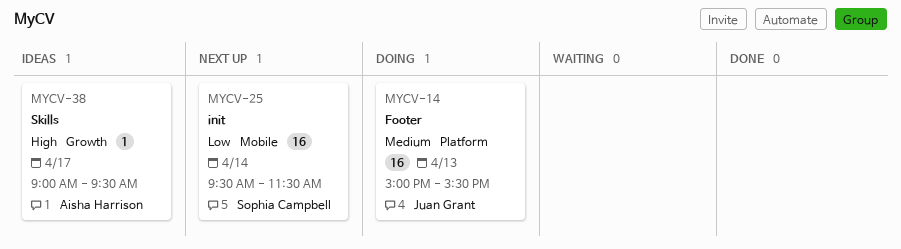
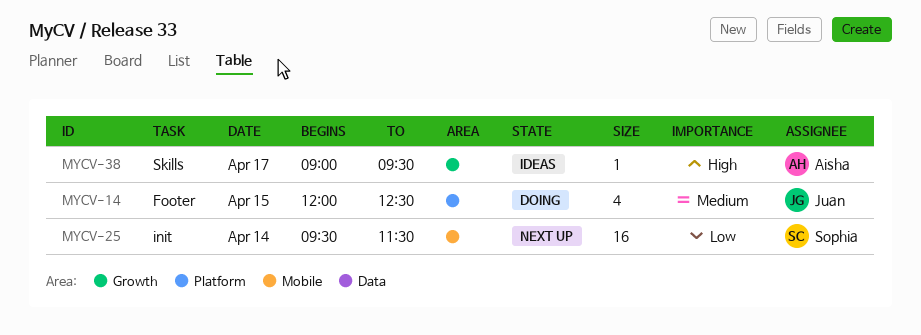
MYCV-14, estimate: 16 -> 4
MYCV-14, day: Apr 13 -> Apr 15
MYCV-14, begins: 15:00 -> 12:00
MYCV-14, ends: 15:30 -> 12:30

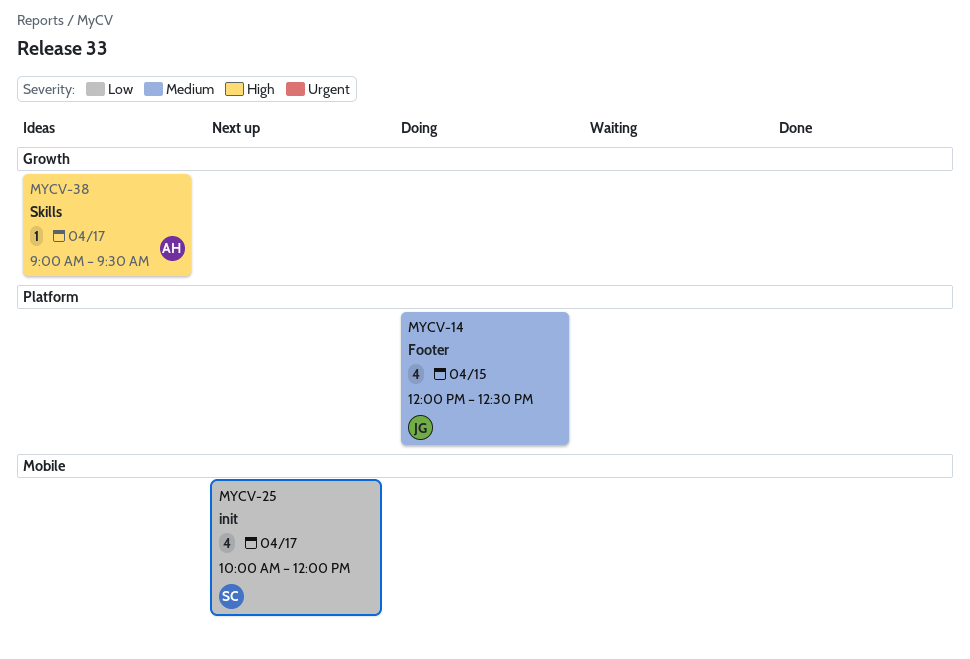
MYCV-25, estimate: 16 -> 4
MYCV-25, day: Apr 14 -> Apr 17
MYCV-25, begins: 09:30 -> 10:00
MYCV-25, ends: 11:30 -> 12:00

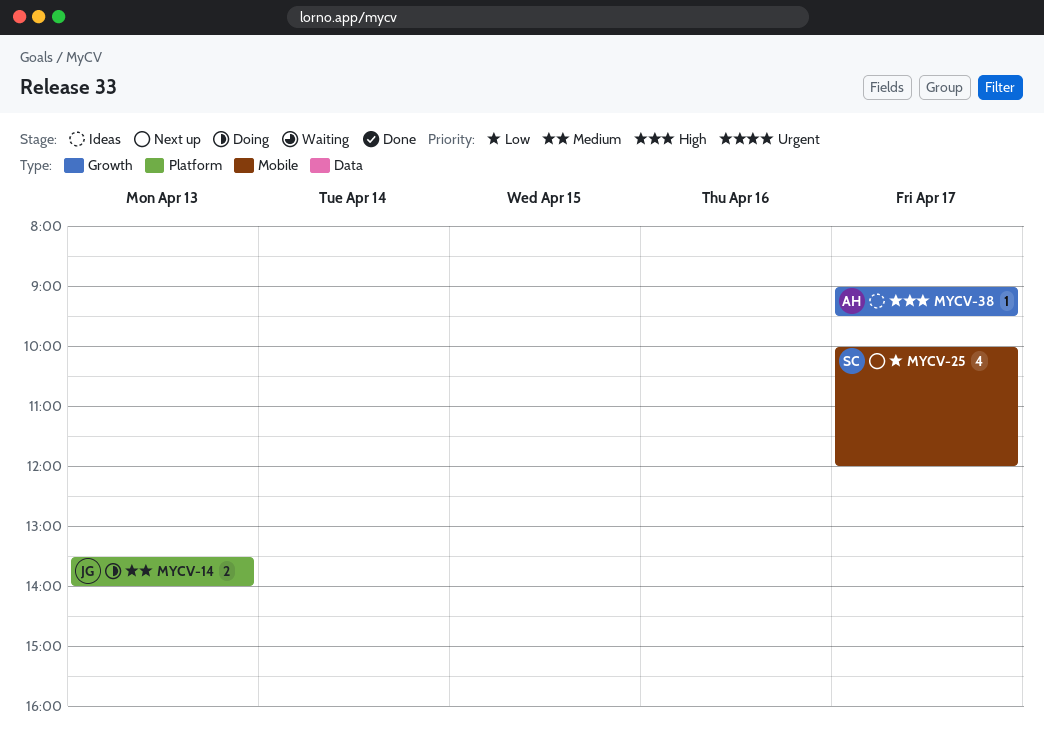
MYCV-14, estimate: 4 -> 2
MYCV-14, day: Apr 15 -> Apr 13
MYCV-14, begins: 12:00 -> 13:30
MYCV-14, ends: 12:30 -> 14:00

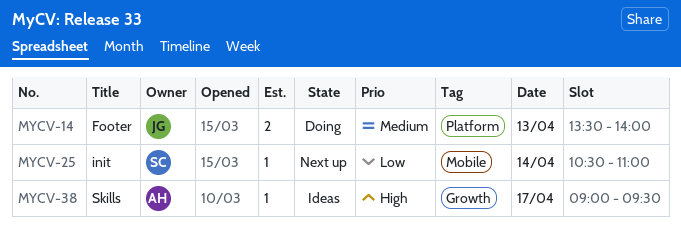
MYCV-25, estimate: 4 -> 1
MYCV-25, day: Apr 17 -> Apr 14
MYCV-25, begins: 10:00 -> 10:30
MYCV-25, ends: 12:00 -> 11:00

